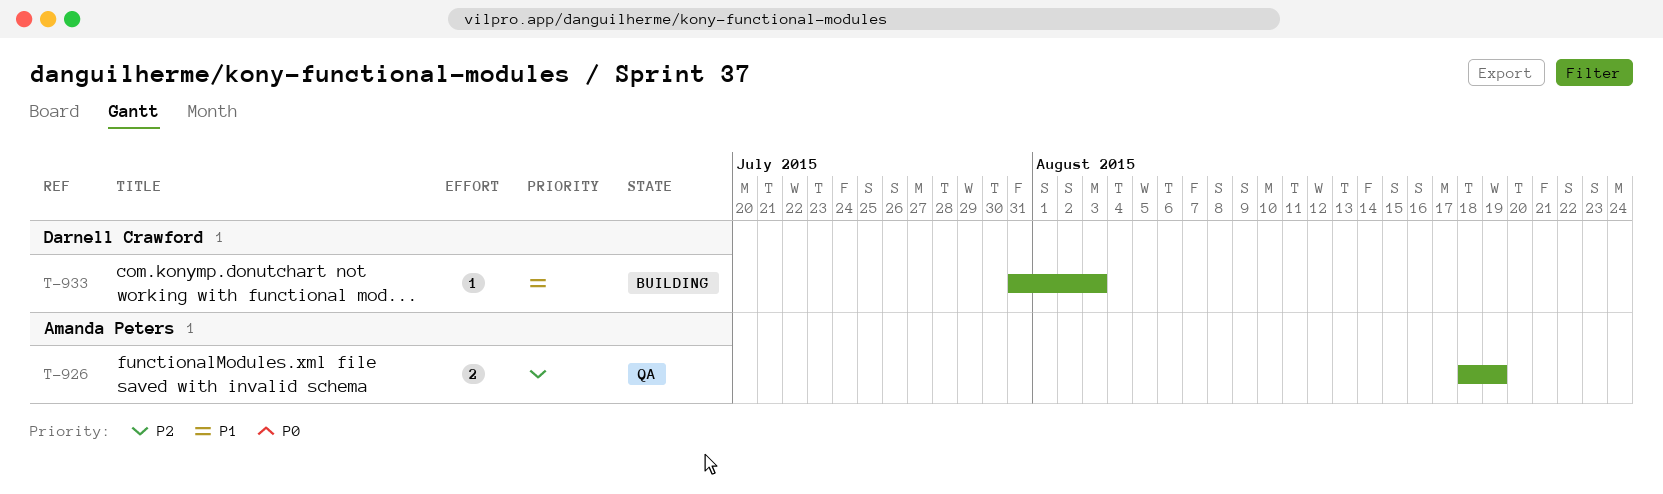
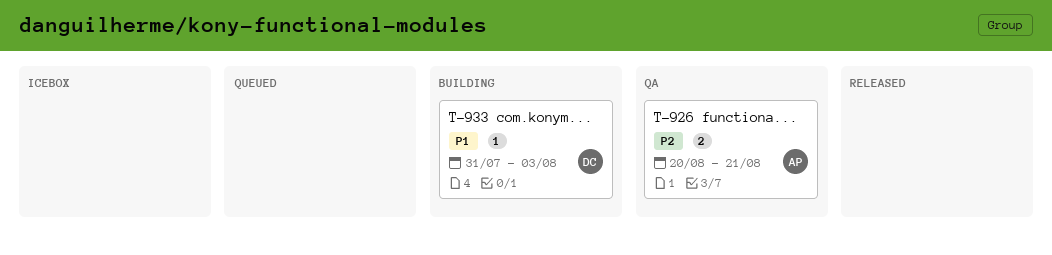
T-926, start: Aug 18 -> Aug 20
T-926, due: Aug 19 -> Aug 21

